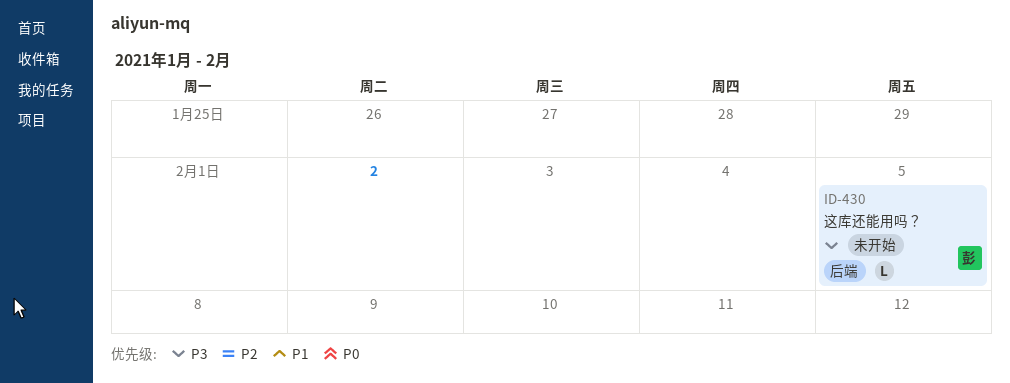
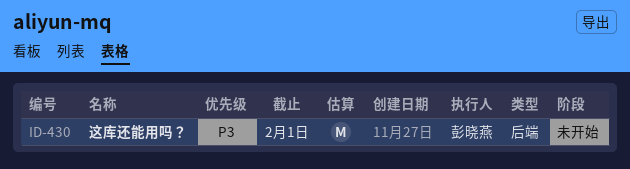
ID-430, estimate: L -> M
ID-430, due: Feb 5 -> Feb 1

